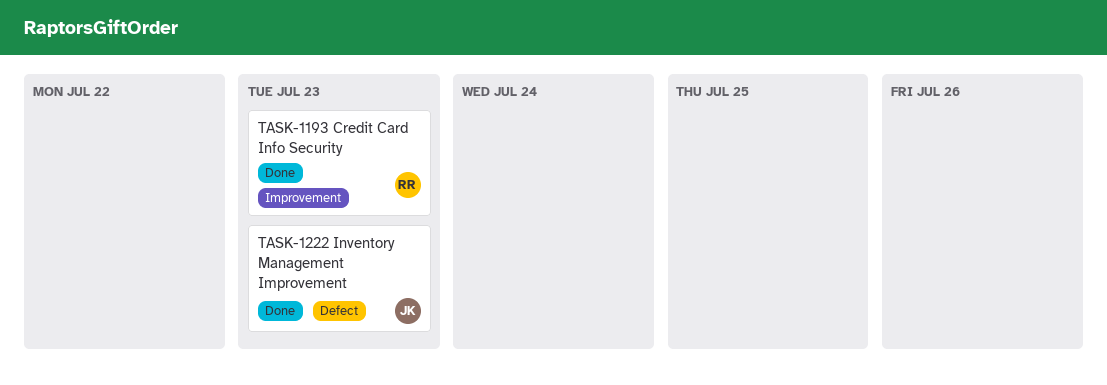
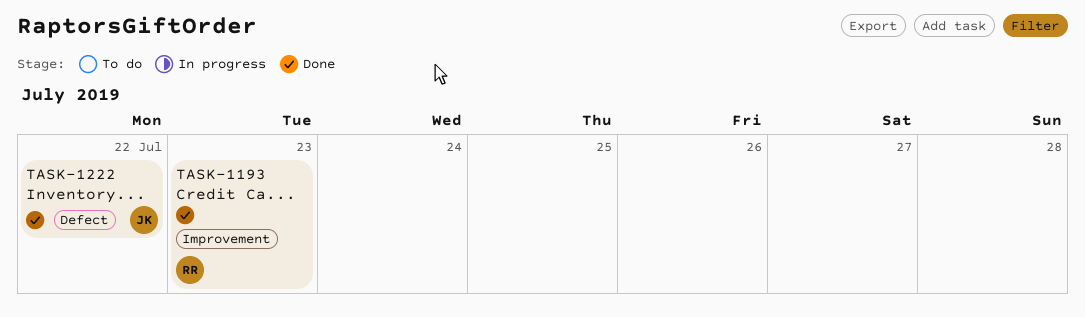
TASK-1222, due: Jul 23 -> Jul 22

